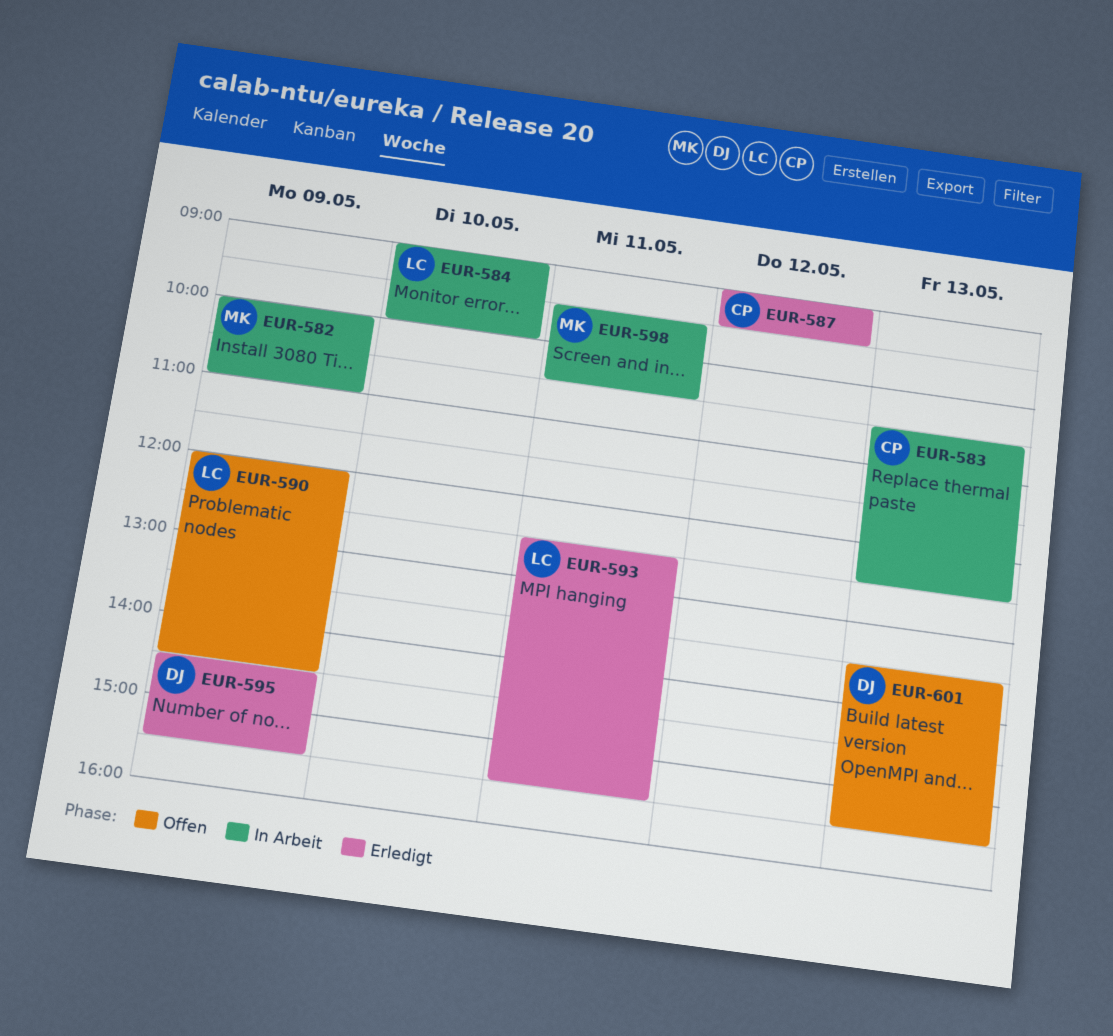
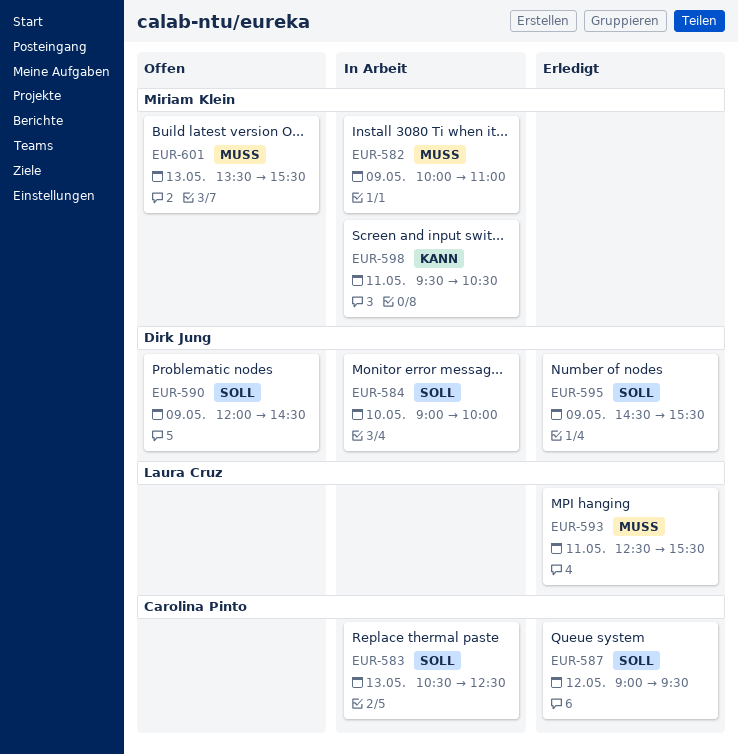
EUR-584, owner: Laura Cruz -> Dirk Jung
EUR-590, owner: Laura Cruz -> Dirk Jung
EUR-601, owner: Dirk Jung -> Miriam Klein

